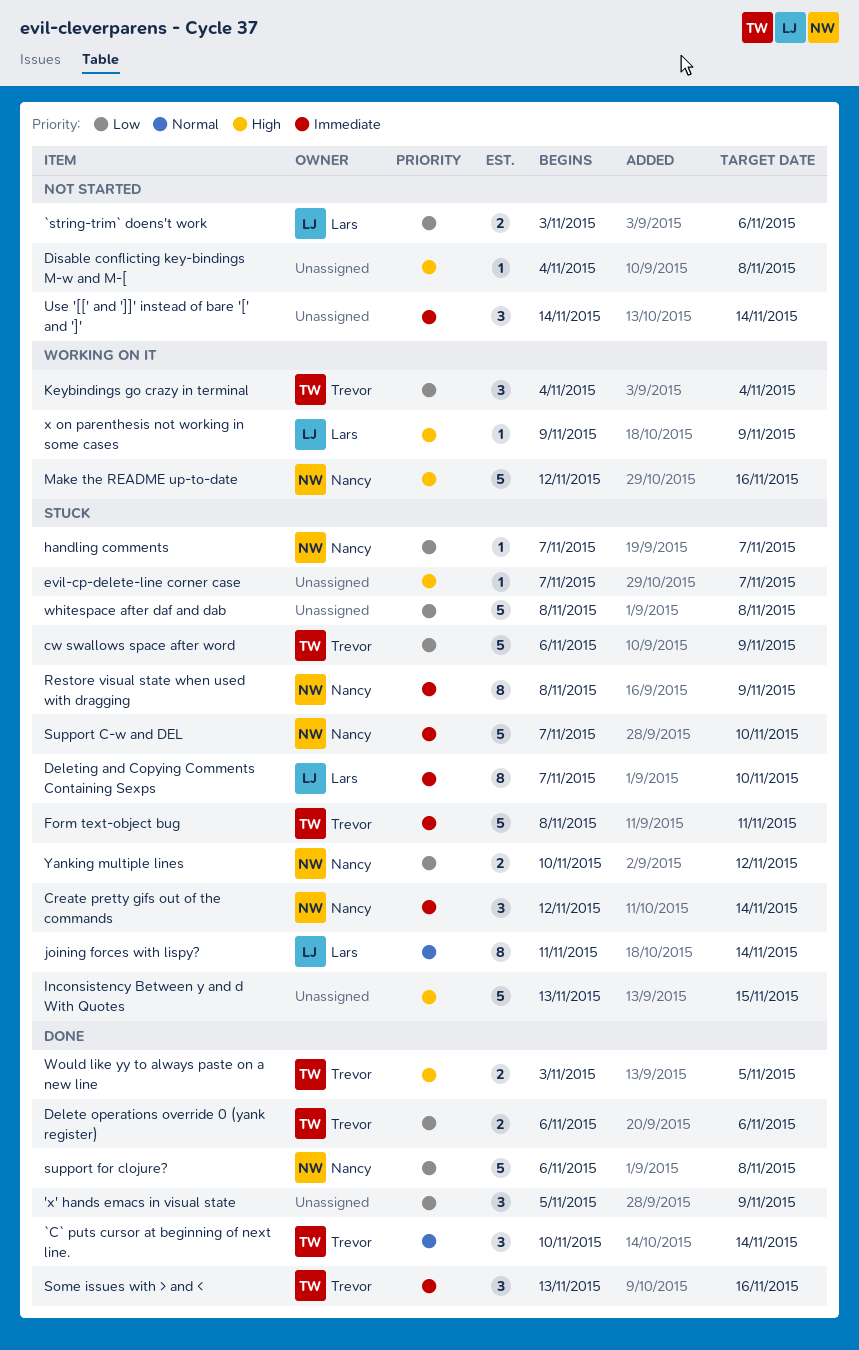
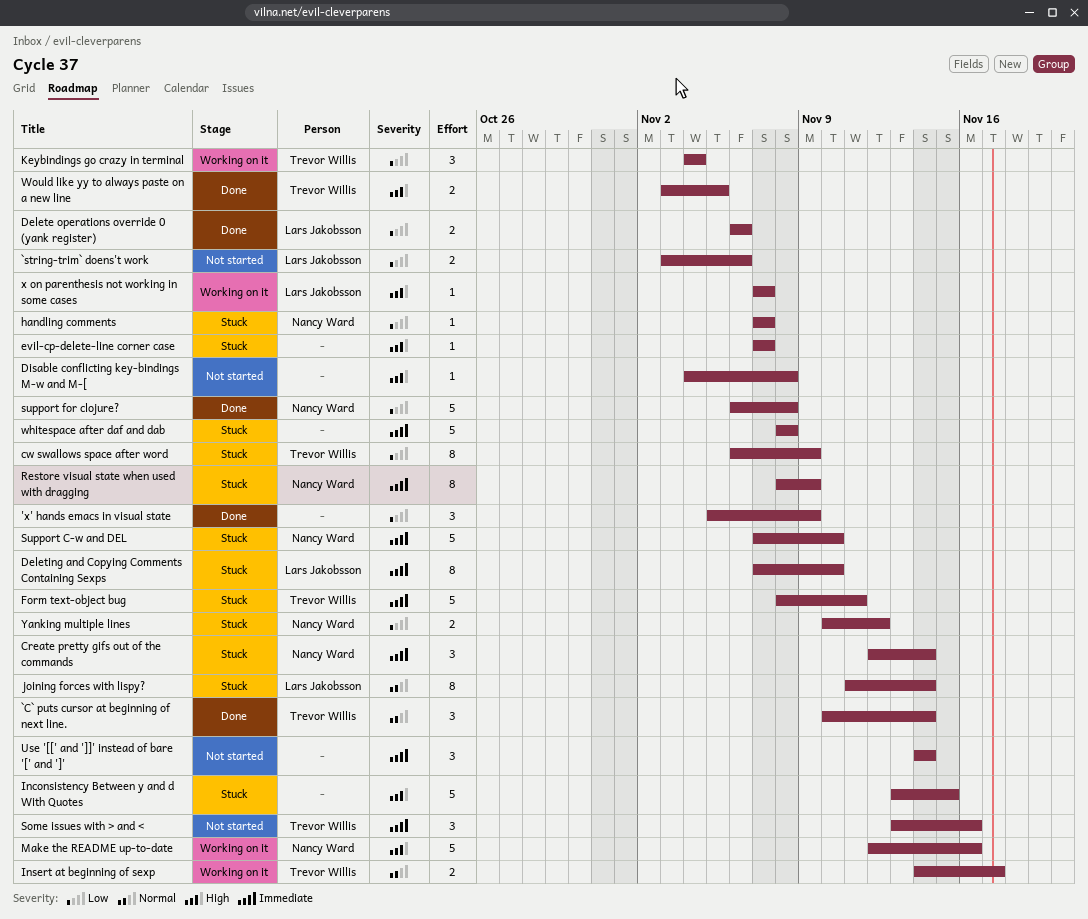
cw swallows space after word, estimate: 5 -> 8
Delete operations override 0 (yank register), owner: Trevor Willis -> Lars Jakobsson
Insert at beginning of sexp: none -> present
Some issues with > and <, status: Done -> Not started
whitespace after daf and dab, priority: Low -> Immediate
x on parenthesis not working in some cases, start: Nov 9 -> Nov 7
x on parenthesis not working in some cases, due: Nov 9 -> Nov 7

